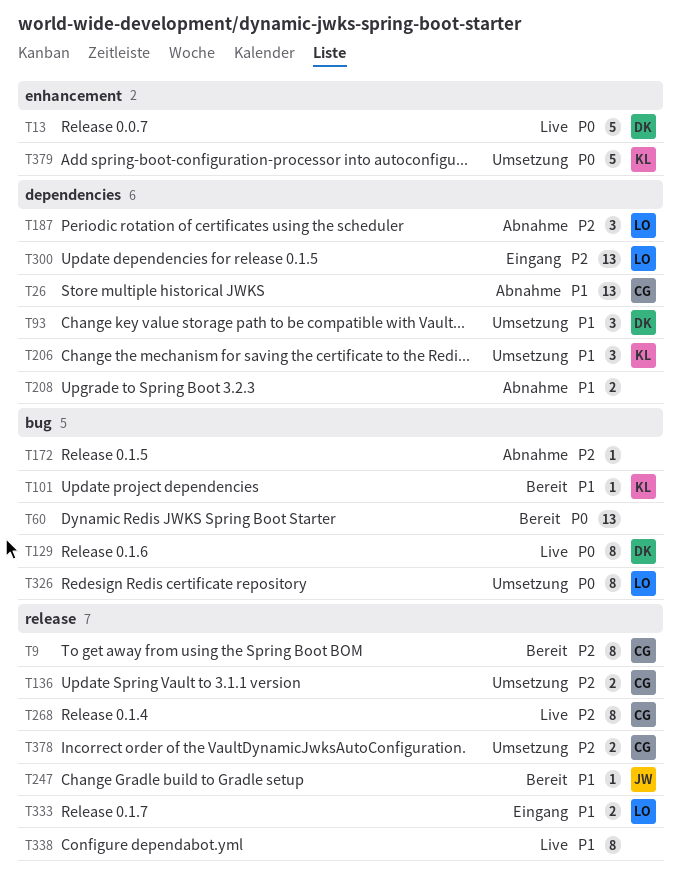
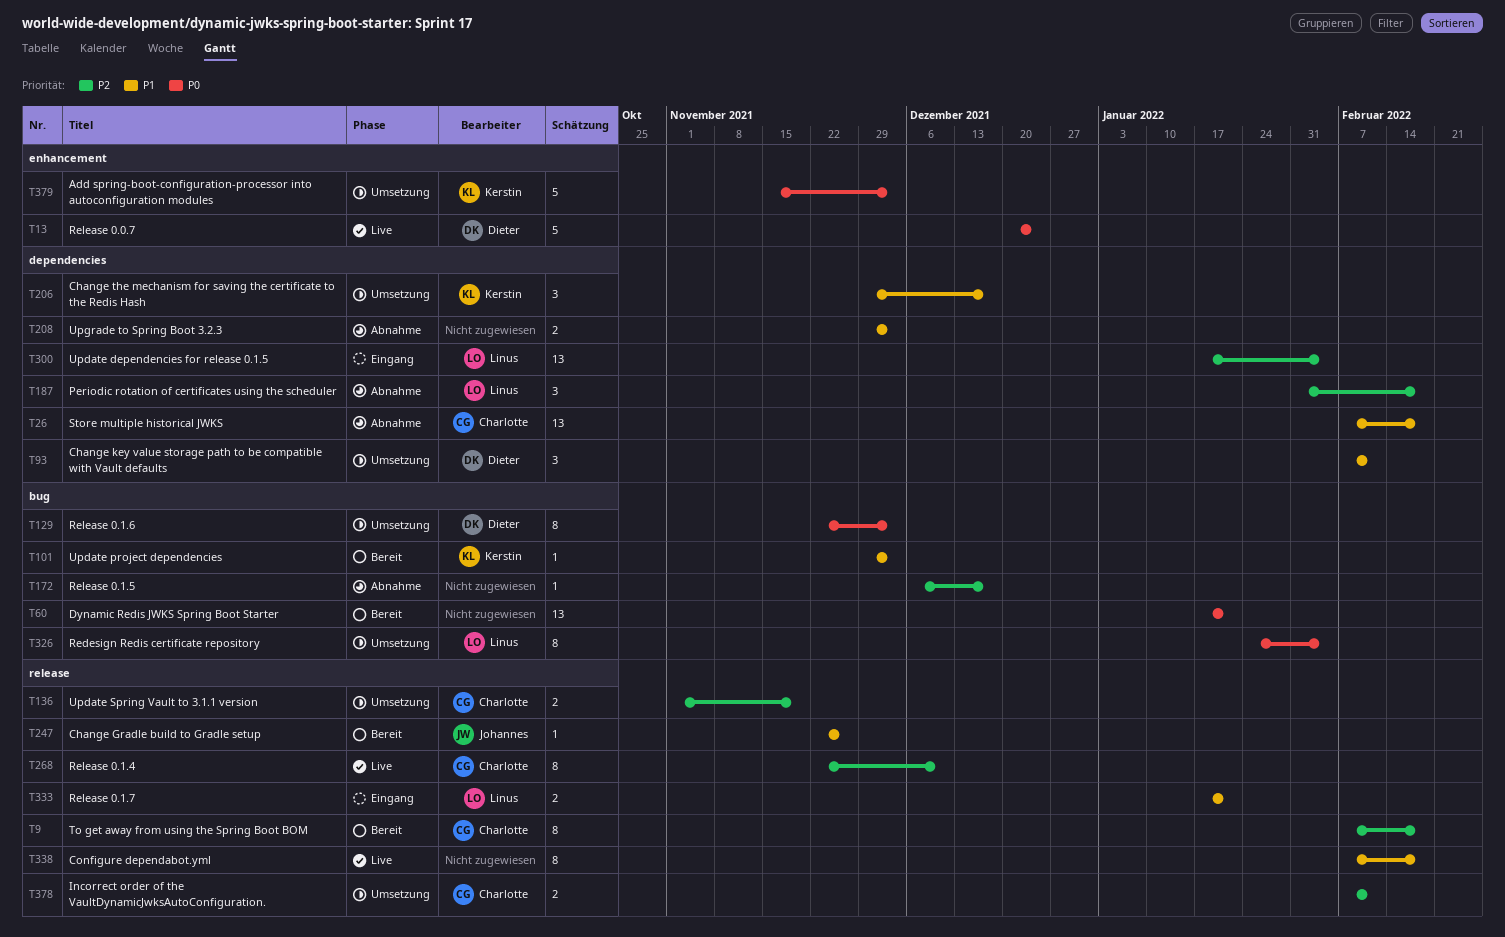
T129, status: Live -> Umsetzung

